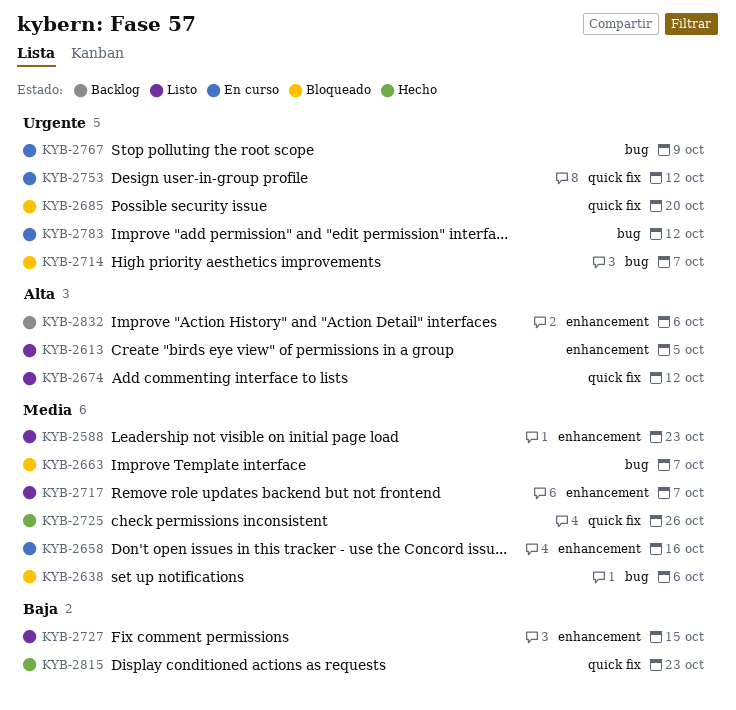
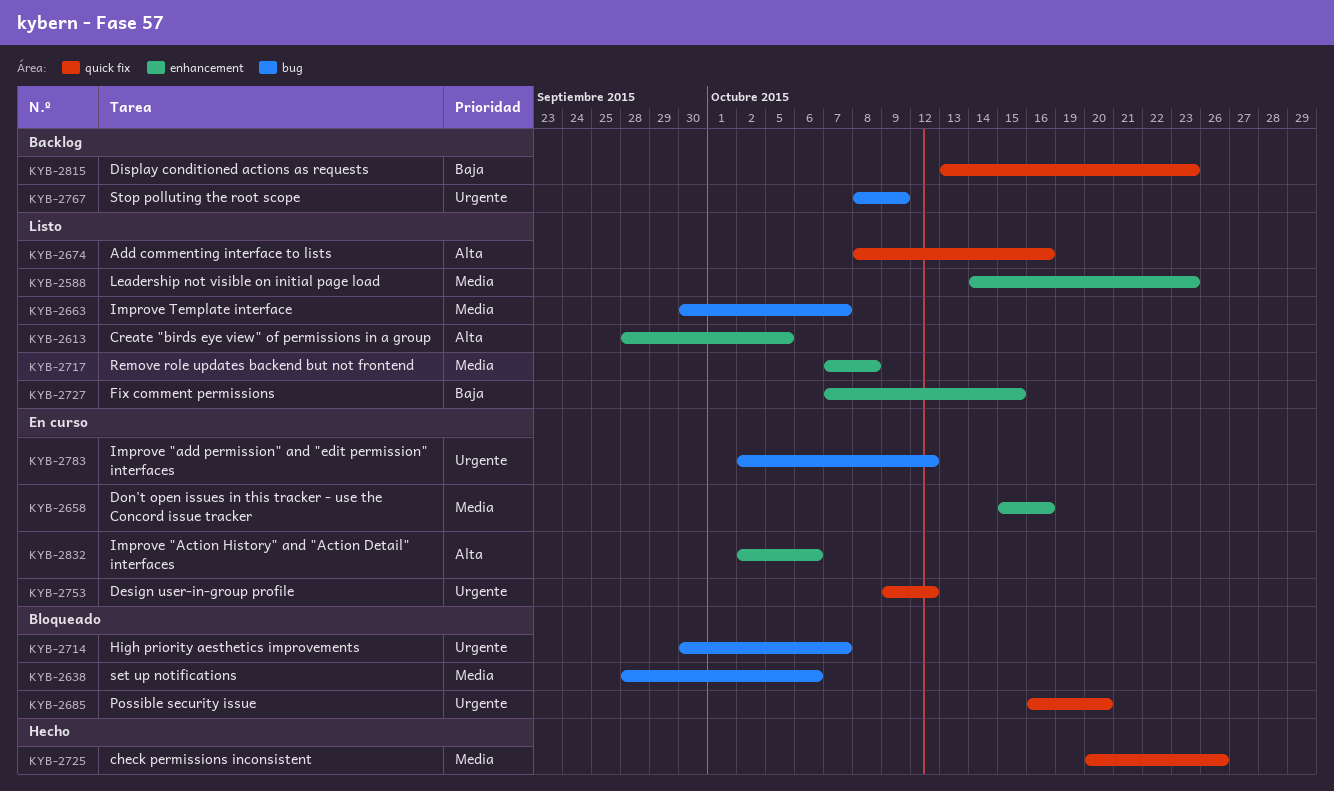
KYB-2663, status: Bloqueado -> Listo
KYB-2674, due: Oct 12 -> Oct 16
KYB-2717, due: Oct 7 -> Oct 8
KYB-2767, status: En curso -> Backlog
KYB-2815, status: Hecho -> Backlog
KYB-2832, status: Backlog -> En curso

